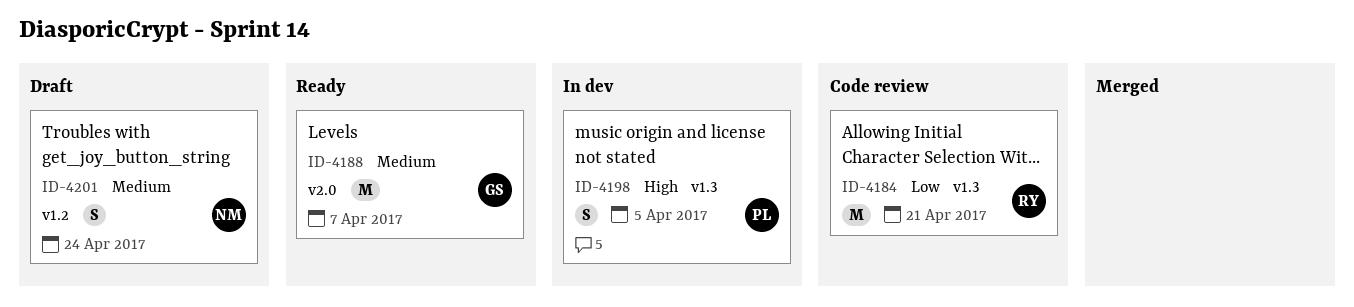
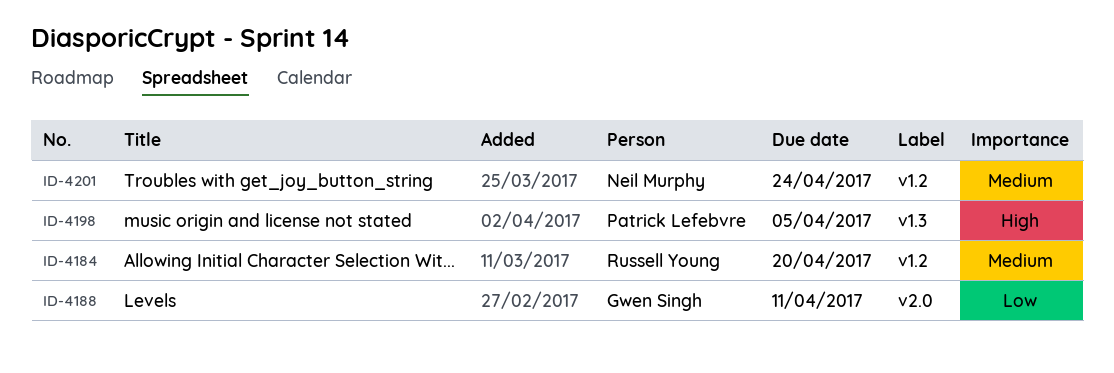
ID-4184, priority: Low -> Medium
ID-4184, label: v1.3 -> v1.2
ID-4184, due: Apr 21 -> Apr 20
ID-4188, priority: Medium -> Low
ID-4188, due: Apr 7 -> Apr 11

